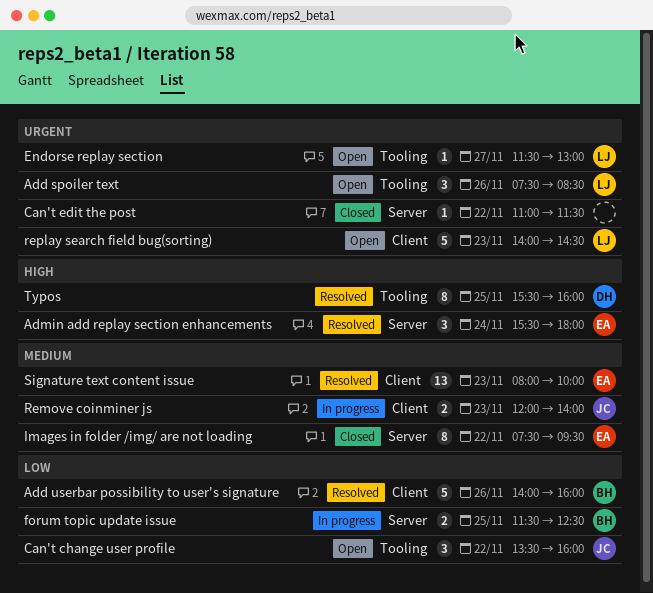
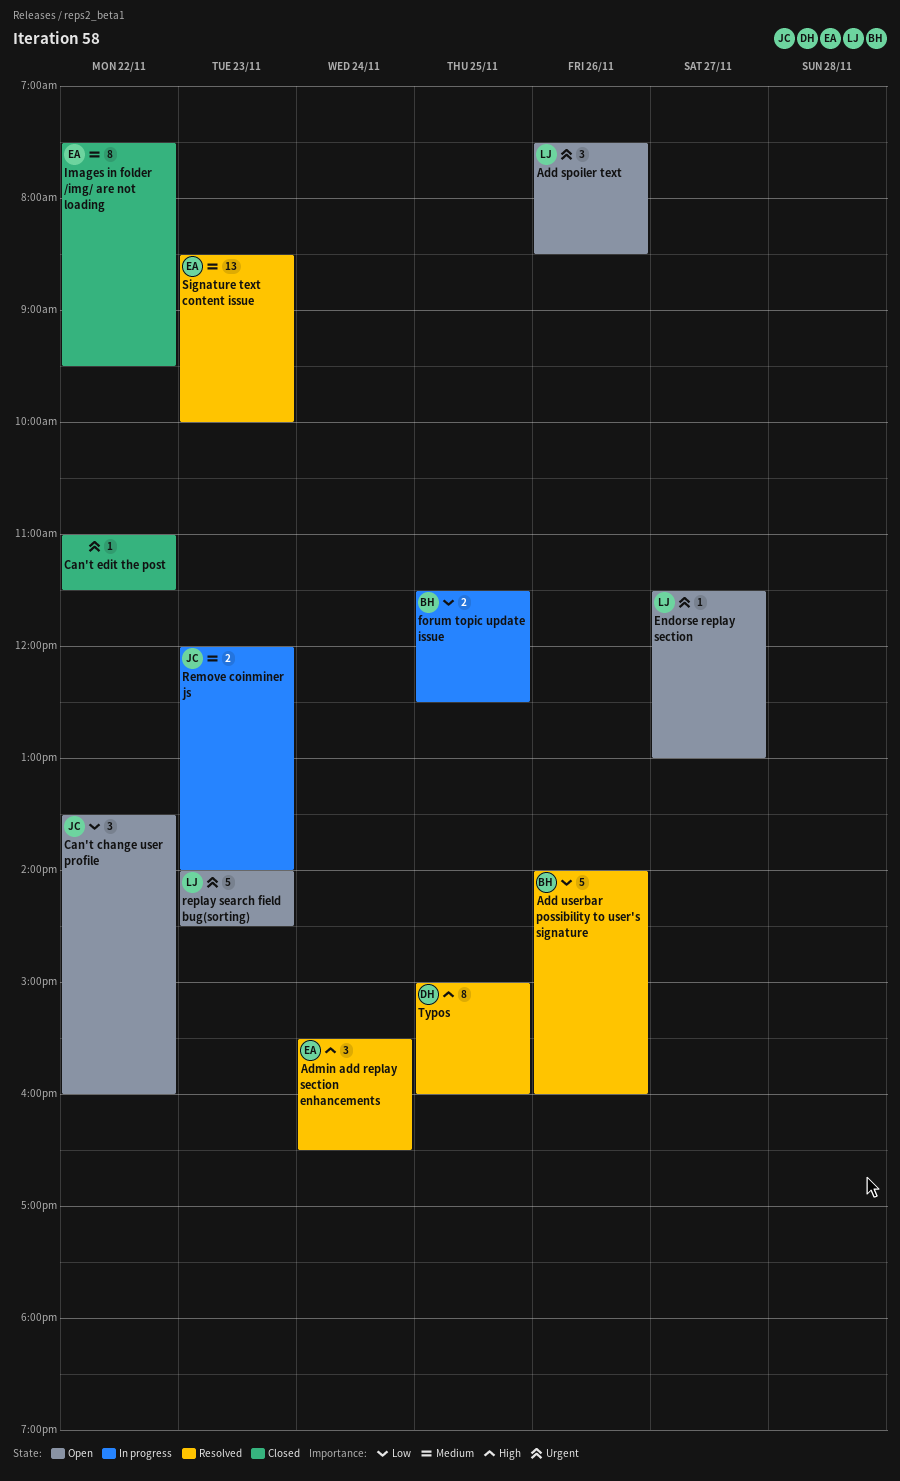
Admin add replay section enhancements, ends: 18:00 -> 16:30
Signature text content issue, begins: 08:00 -> 08:30
Typos, begins: 15:30 -> 15:00

